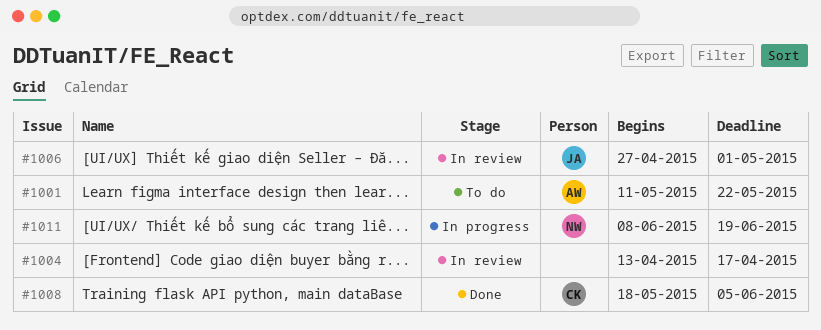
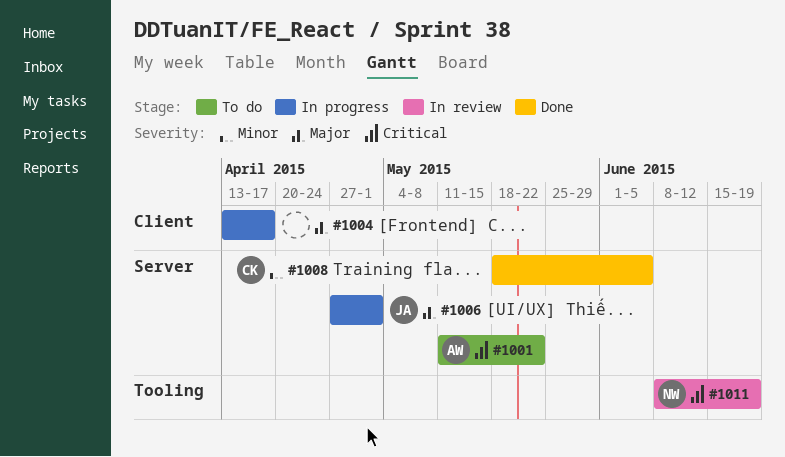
#1004, status: In review -> In progress
#1006, status: In review -> In progress
#1011, status: In progress -> In review

